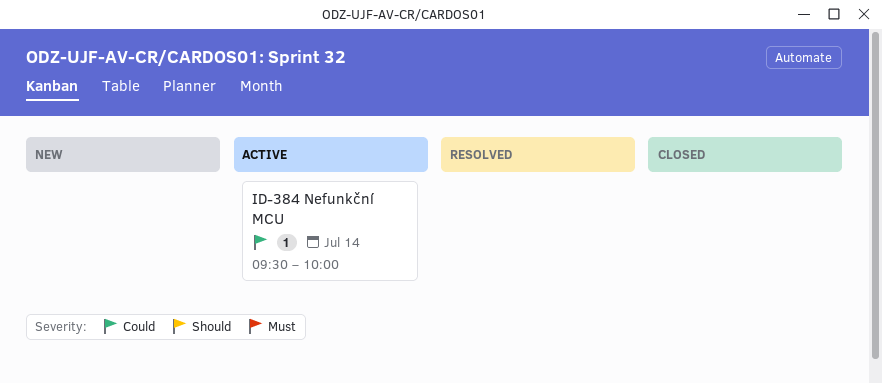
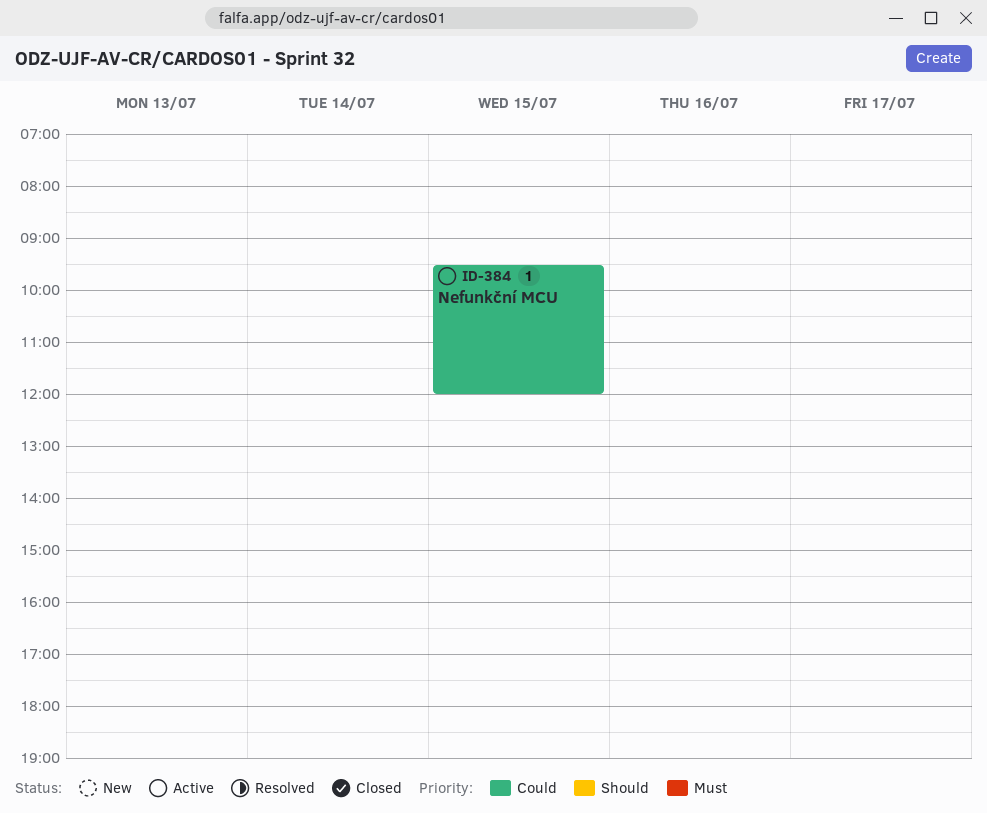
ID-384, day: Jul 14 -> Jul 15
ID-384, ends: 10:00 -> 12:00

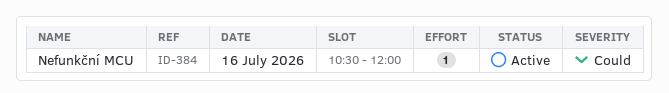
ID-384, day: Jul 15 -> Jul 16
ID-384, begins: 09:30 -> 10:30

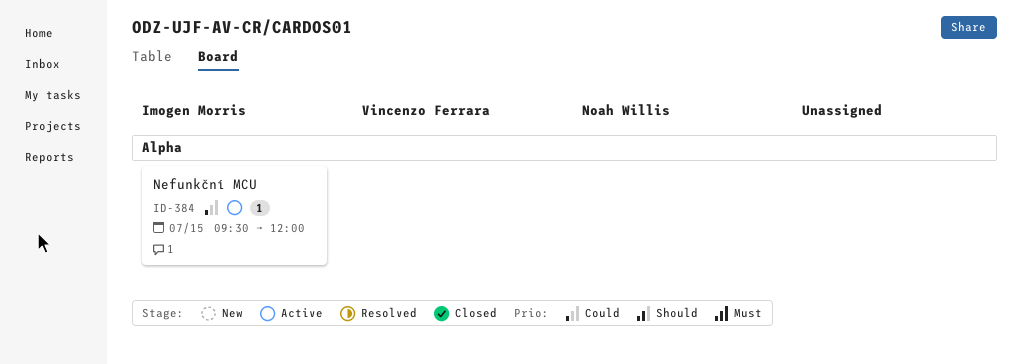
ID-384, day: Jul 16 -> Jul 15
ID-384, begins: 10:30 -> 09:30

